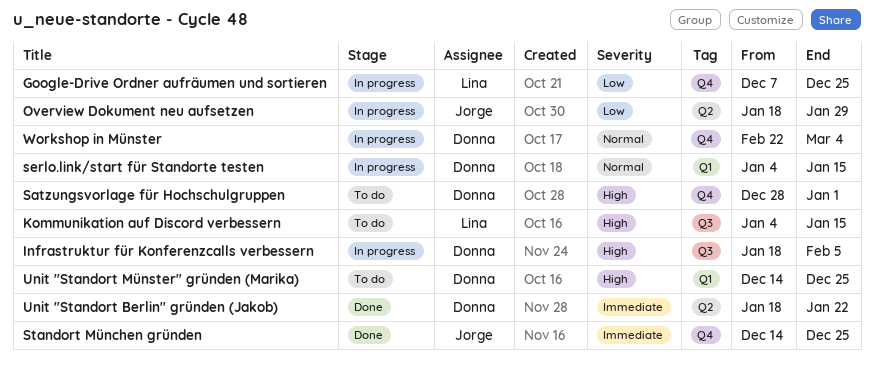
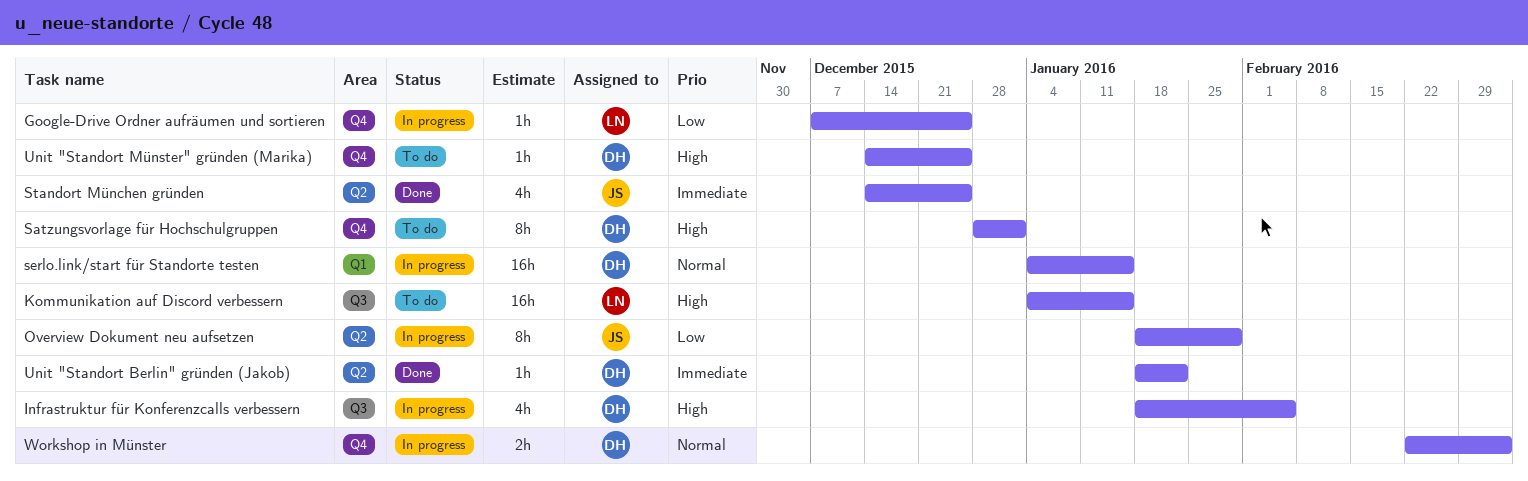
Standort München gründen, label: Q4 -> Q2
Unit "Standort Münster" gründen (Marika), label: Q1 -> Q4

